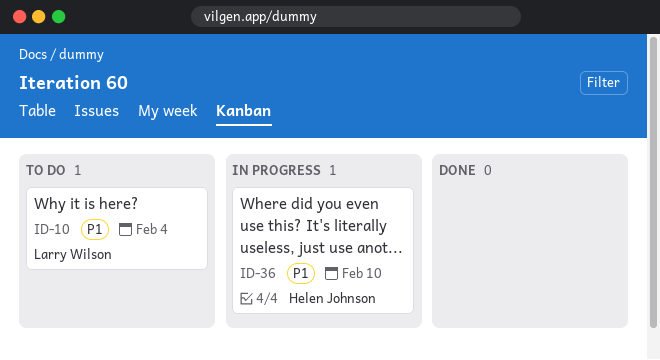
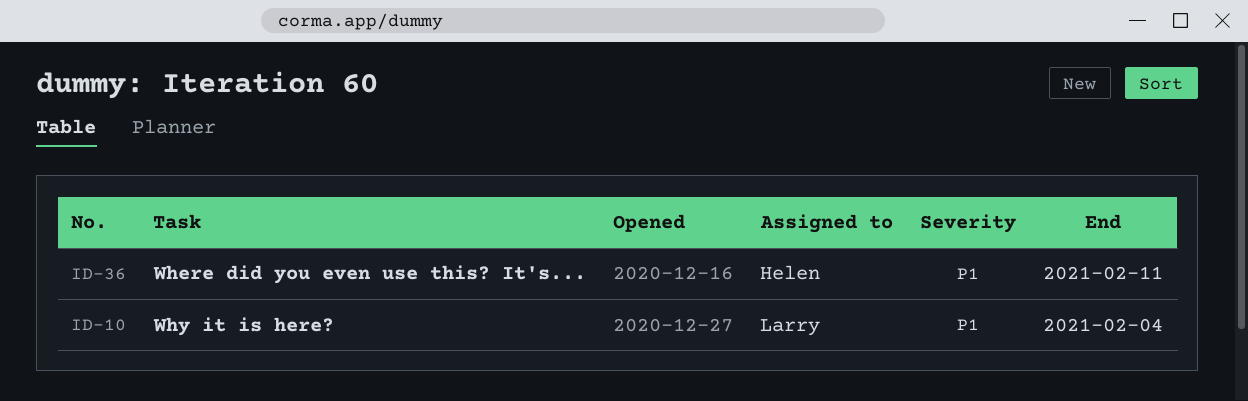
ID-36, due: Feb 10 -> Feb 11

